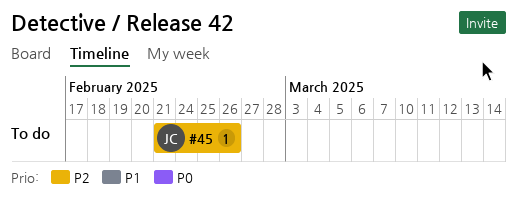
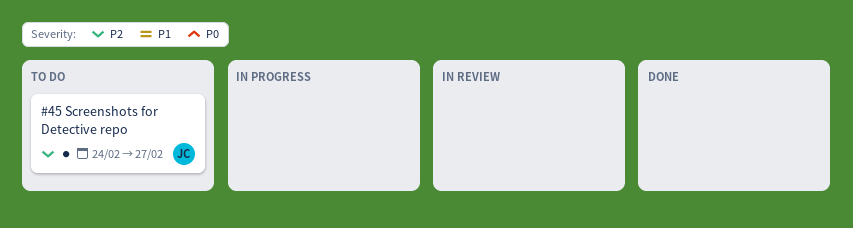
#45, start: Feb 21 -> Feb 24
#45, due: Feb 26 -> Feb 27

